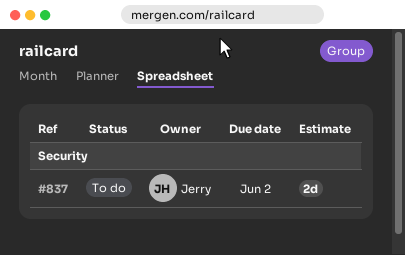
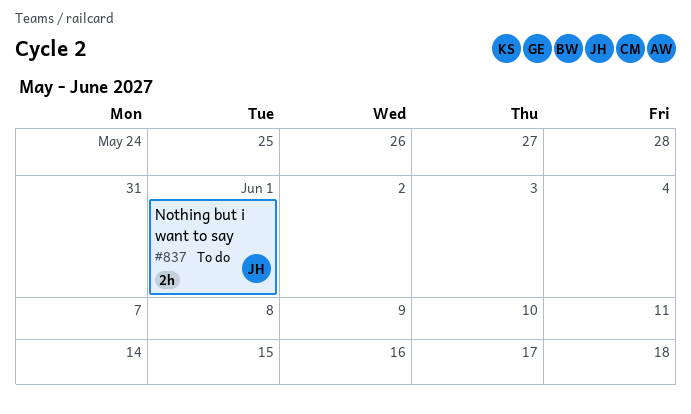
#837, estimate: 2d -> 2h
#837, due: Jun 2 -> Jun 1

